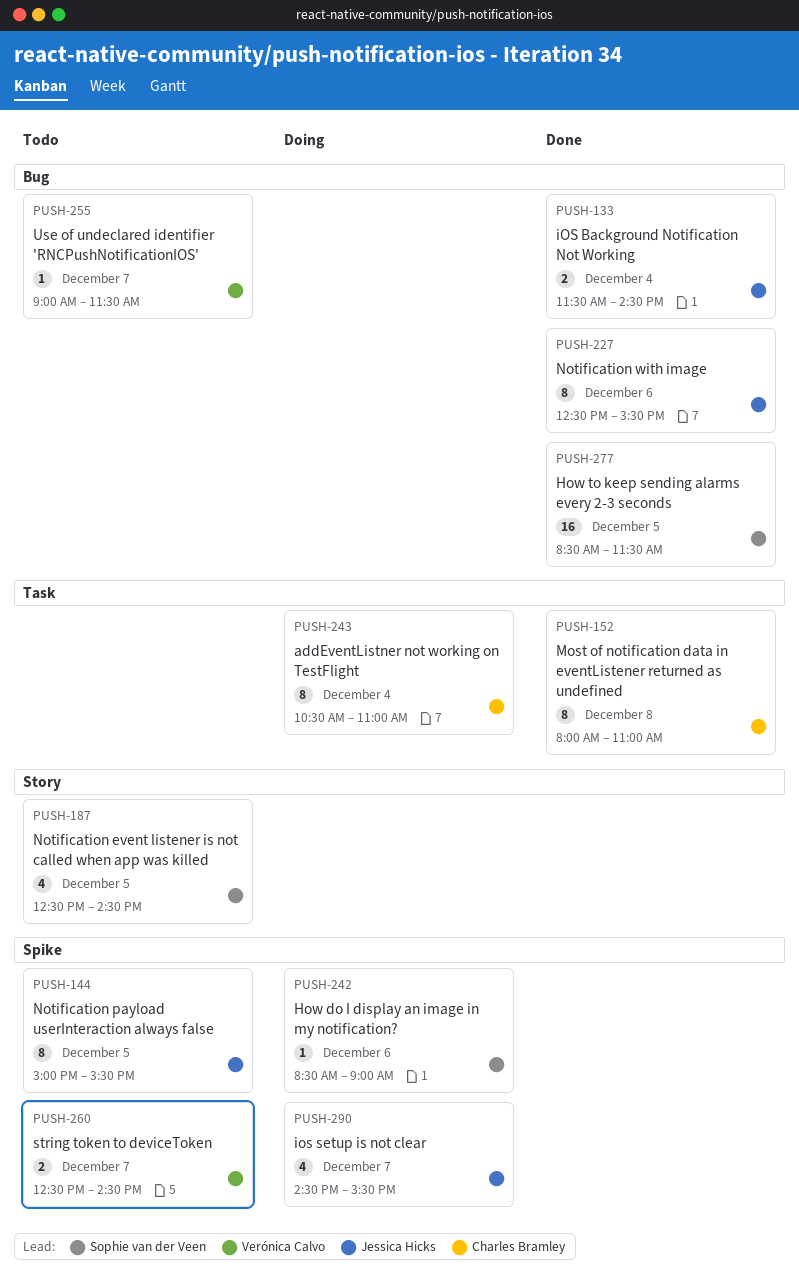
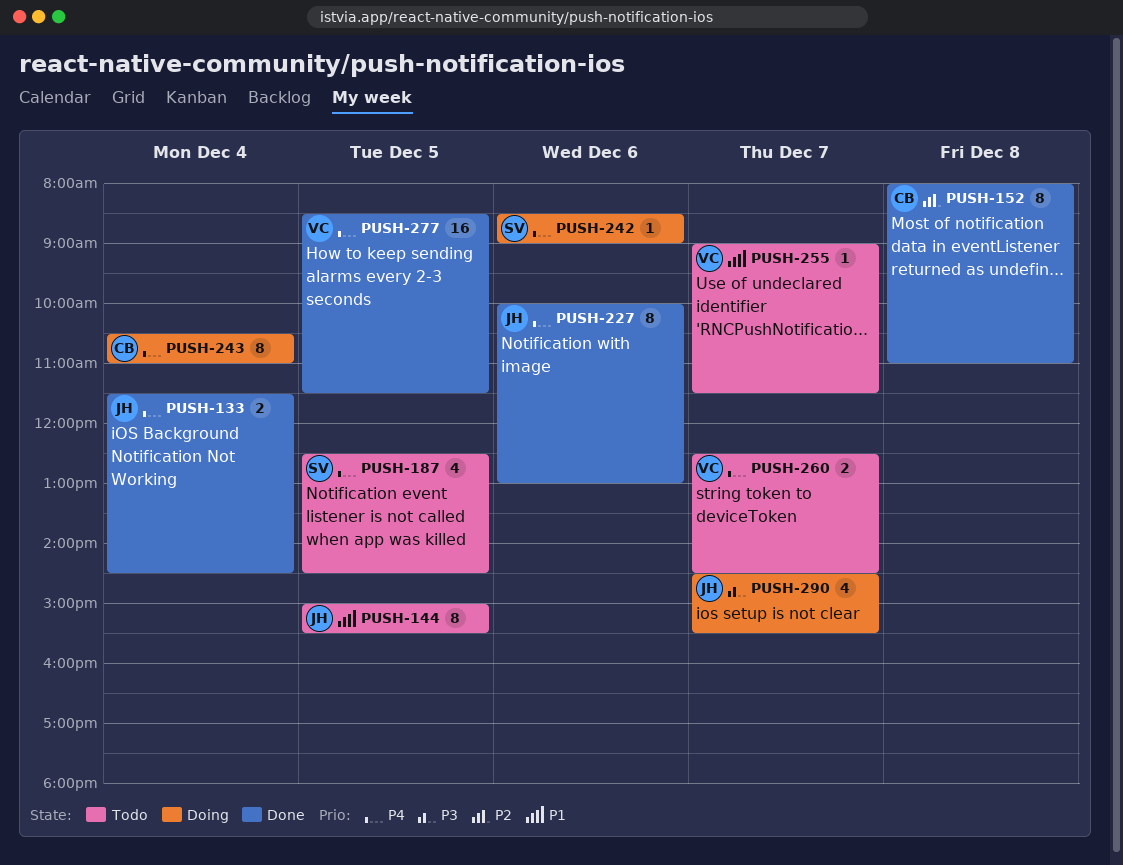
PUSH-227, begins: 12:30 -> 10:00
PUSH-227, ends: 15:30 -> 13:00
PUSH-277, owner: Sophie van der Veen -> Verónica Calvo

